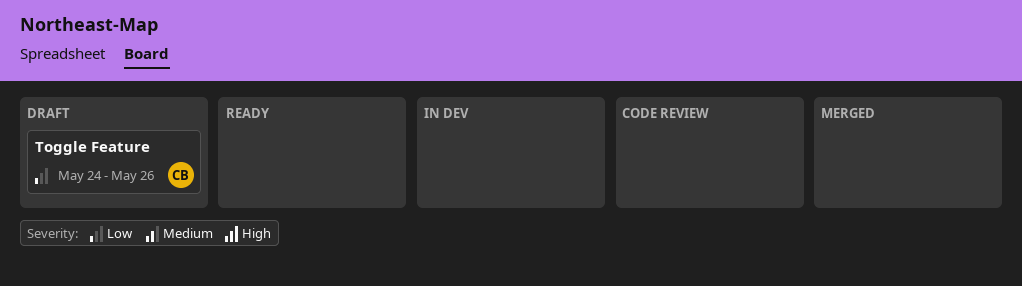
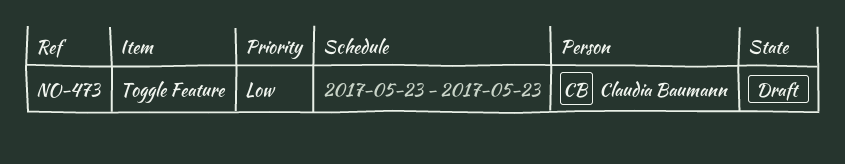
Toggle Feature, start: May 24 -> May 23
Toggle Feature, due: May 26 -> May 23

